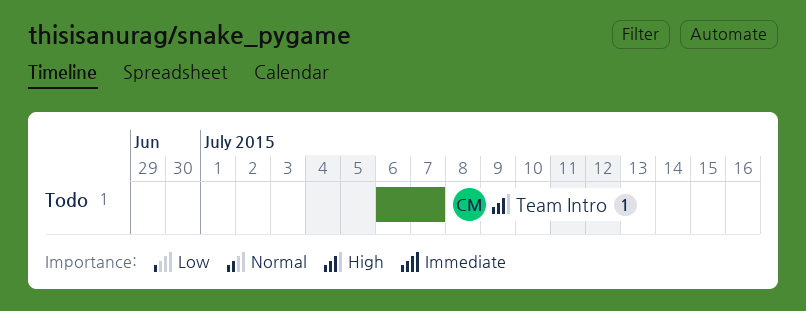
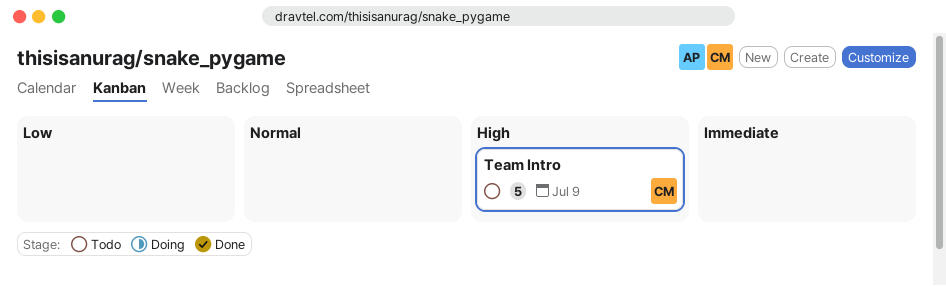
Team Intro, estimate: 1 -> 5
Team Intro, due: Jul 7 -> Jul 9

